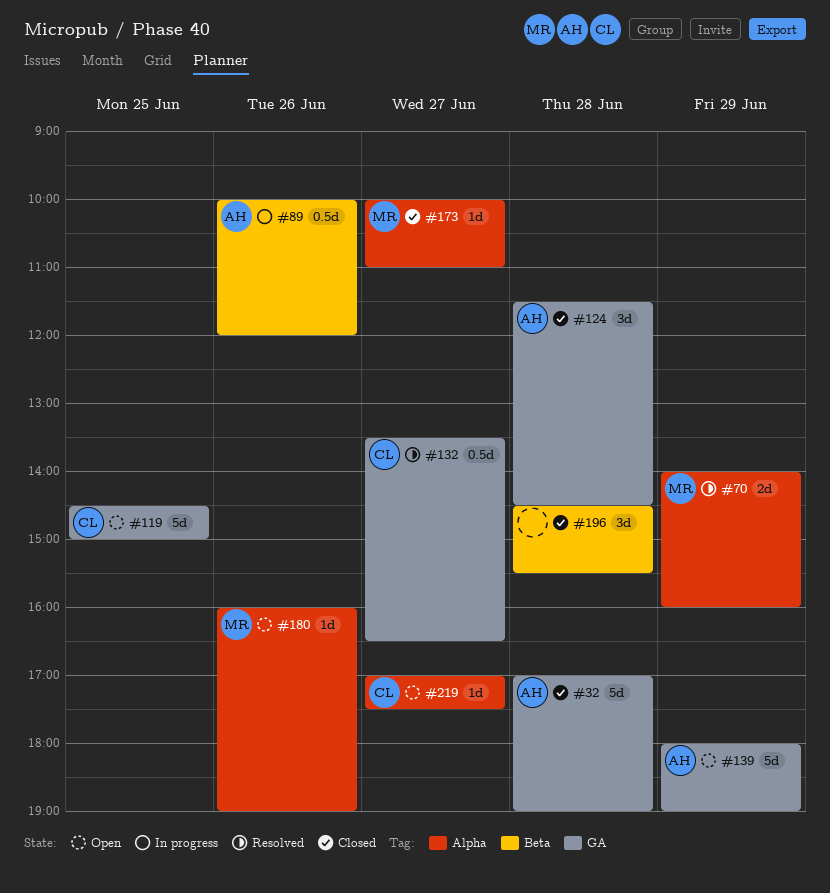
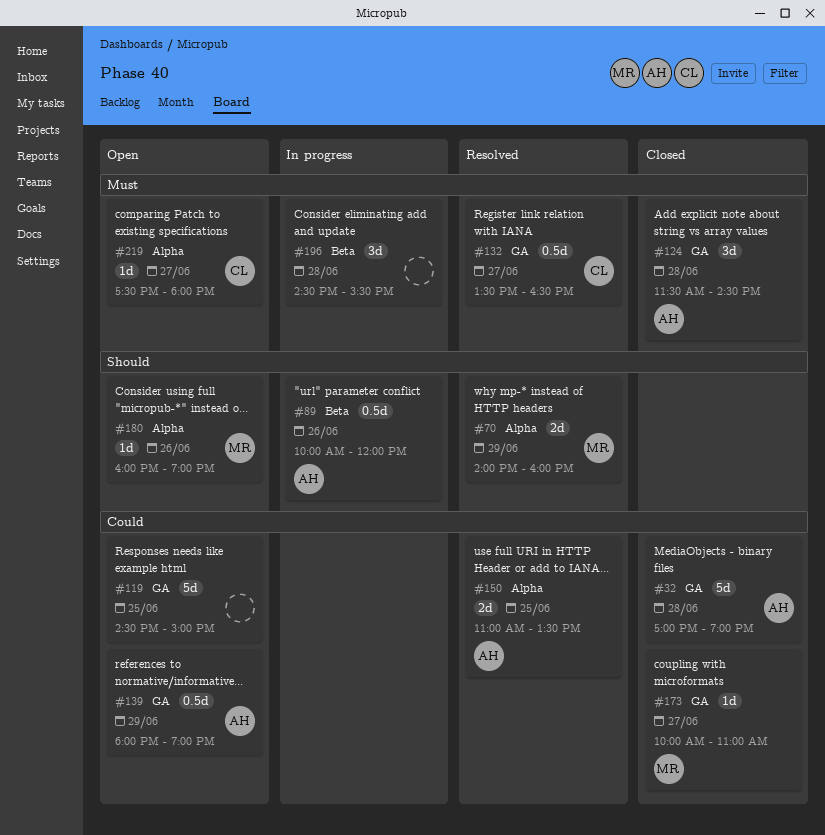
#119, owner: CL -> none
#139, estimate: 5d -> 0.5d
#150: none -> present
#173, label: Alpha -> GA
#196, status: Closed -> In progress
#219, begins: 17:00 -> 17:30
#219, ends: 17:30 -> 18:00

